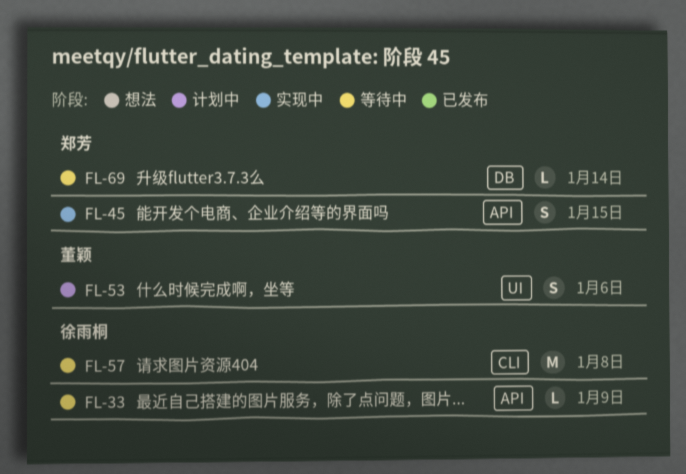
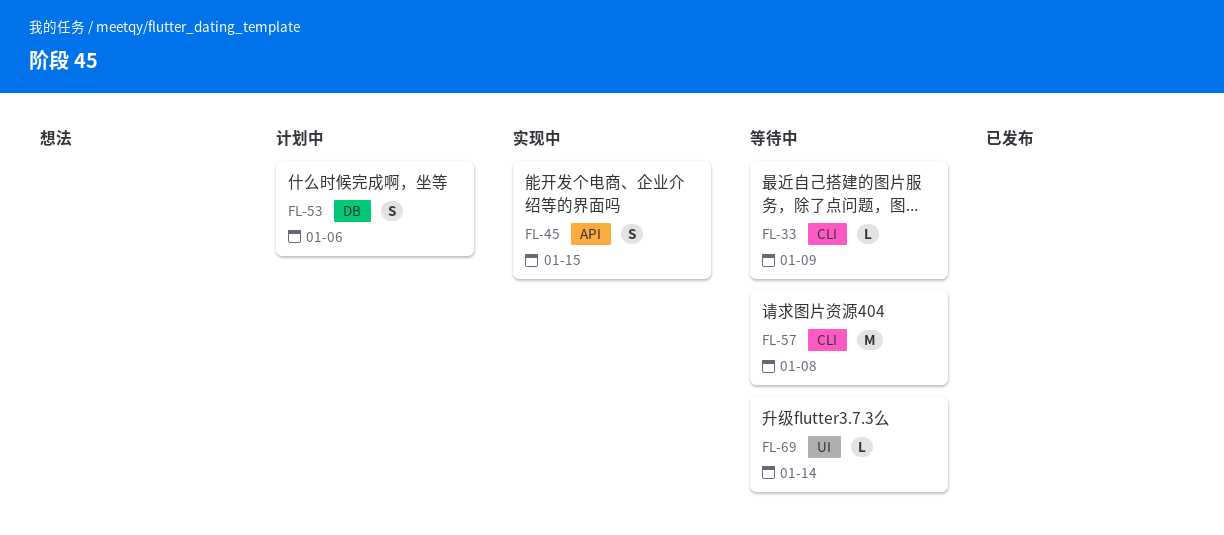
FL-33, label: API -> CLI
FL-53, label: UI -> DB
FL-69, label: DB -> UI

